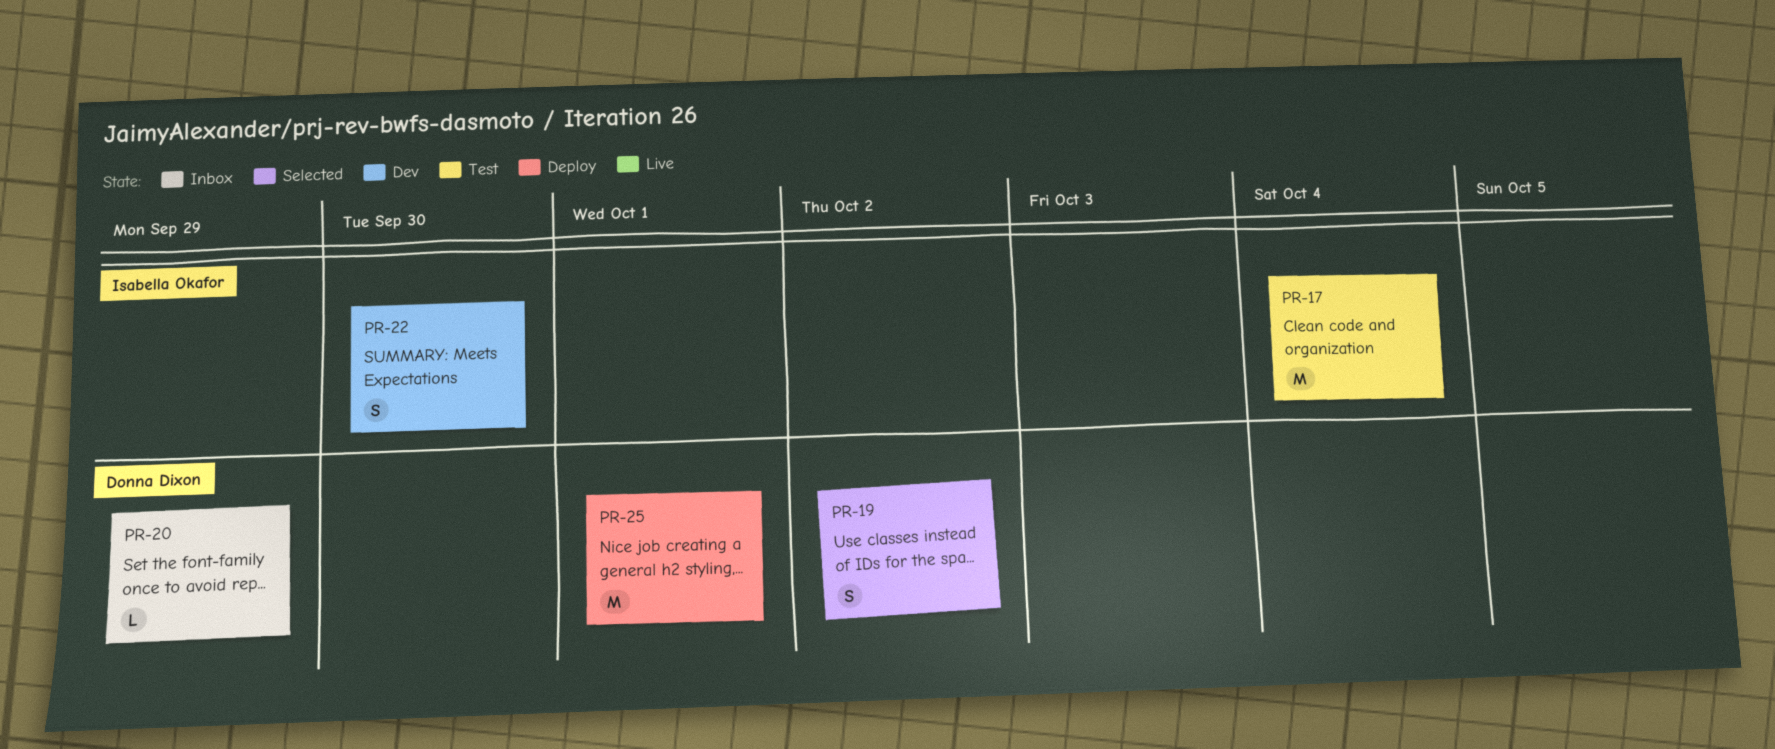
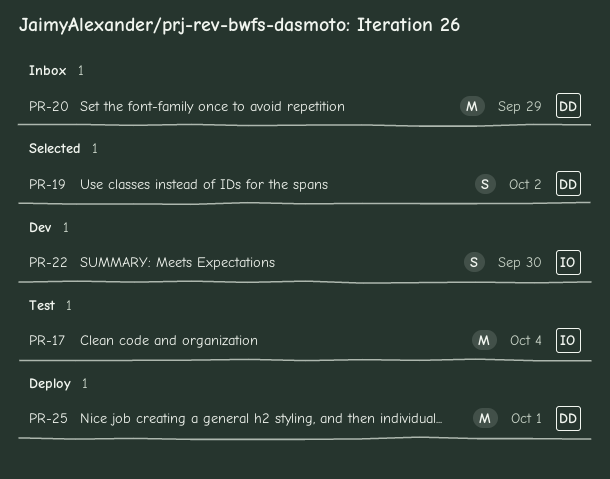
PR-20, estimate: L -> M

